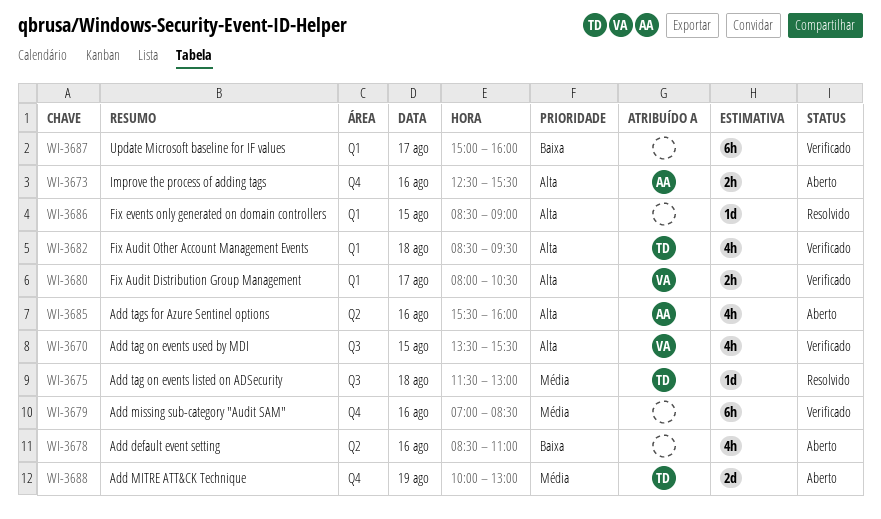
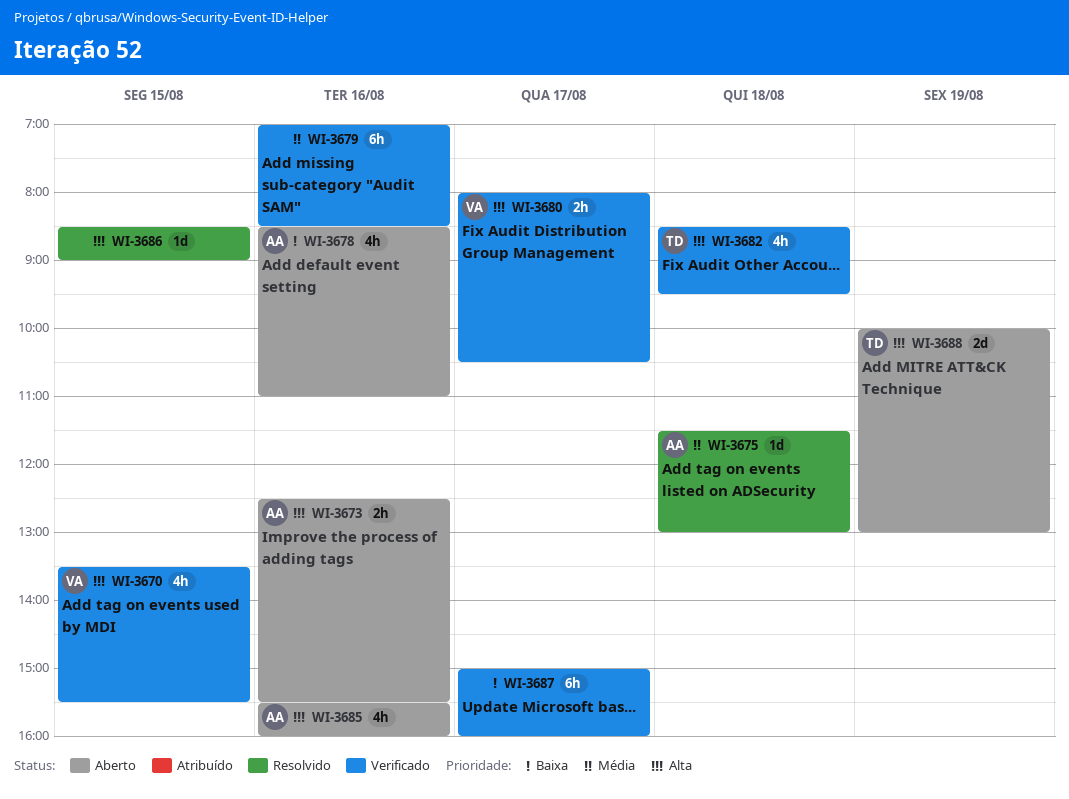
WI-3675, owner: TD -> AA
WI-3678, owner: none -> AA
WI-3688, priority: Média -> Alta

